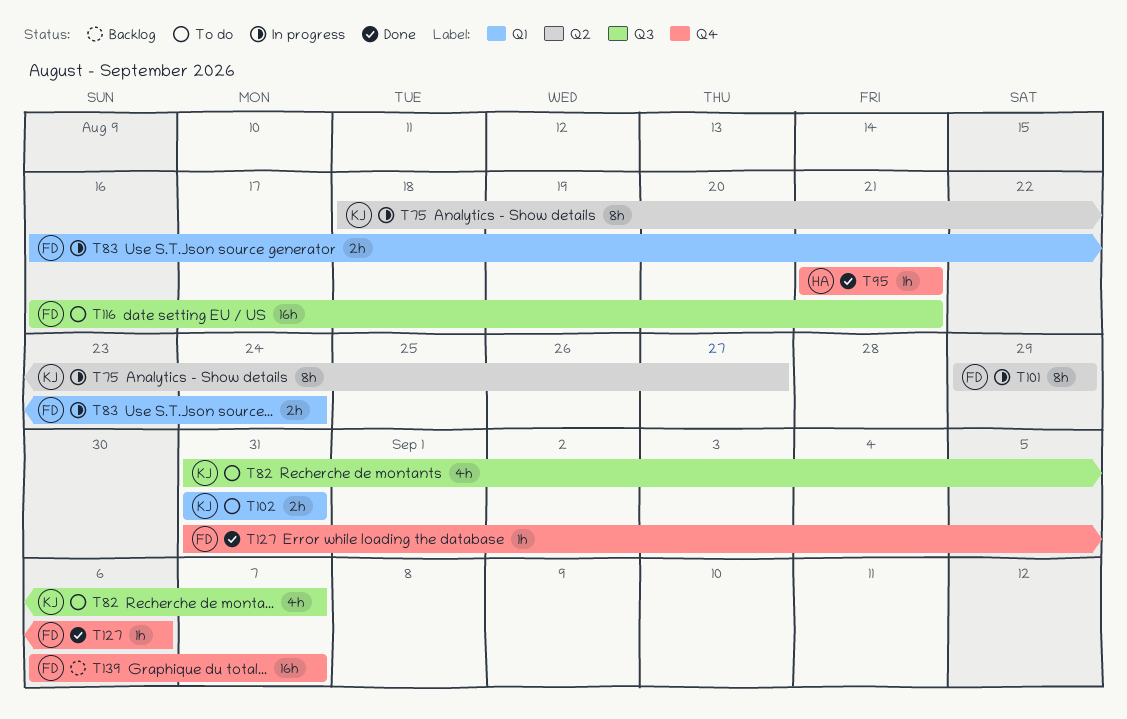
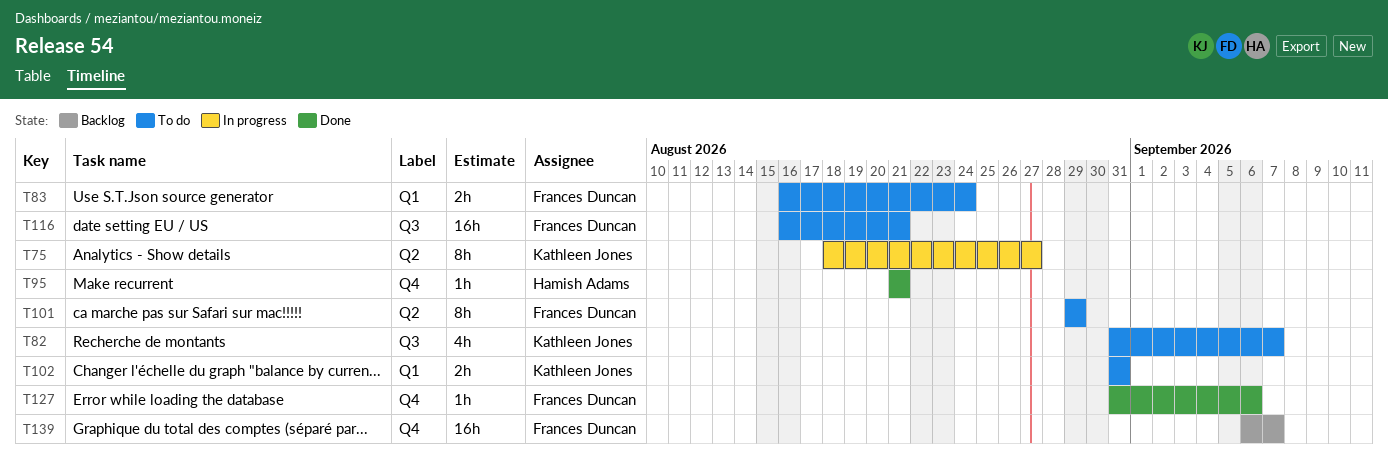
T83, status: In progress -> To do
T101, status: In progress -> To do

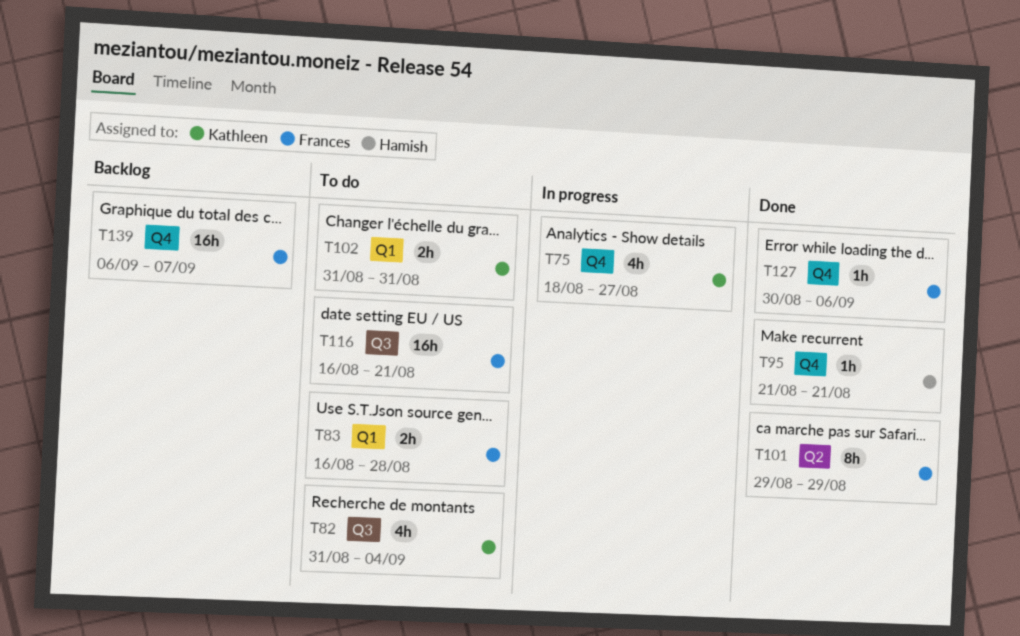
T75, label: Q2 -> Q4
T75, estimate: 8h -> 4h
T82, due: Sep 7 -> Sep 4
T83, due: Aug 24 -> Aug 28
T101, status: To do -> Done
T127, start: Aug 31 -> Aug 30

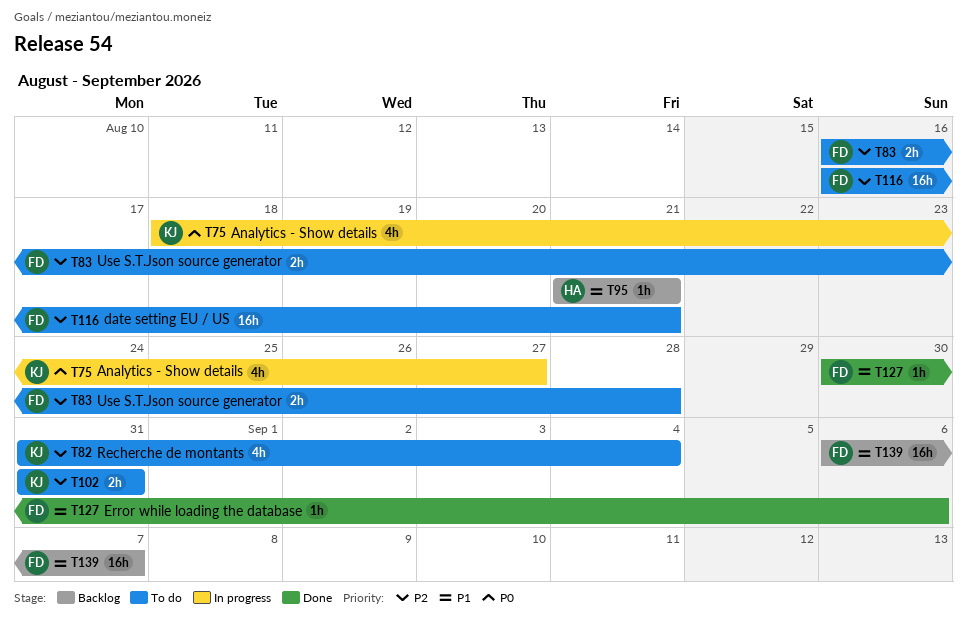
T95, status: Done -> Backlog
T101: present -> none

